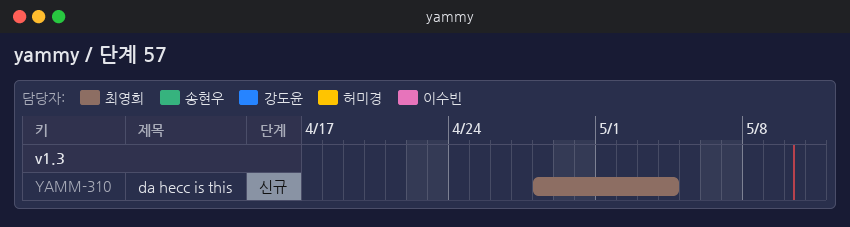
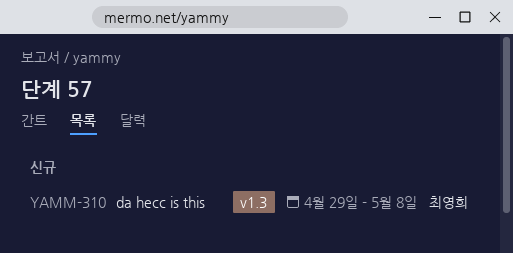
YAMM-310, start: Apr 28 -> Apr 29
YAMM-310, due: May 4 -> May 8

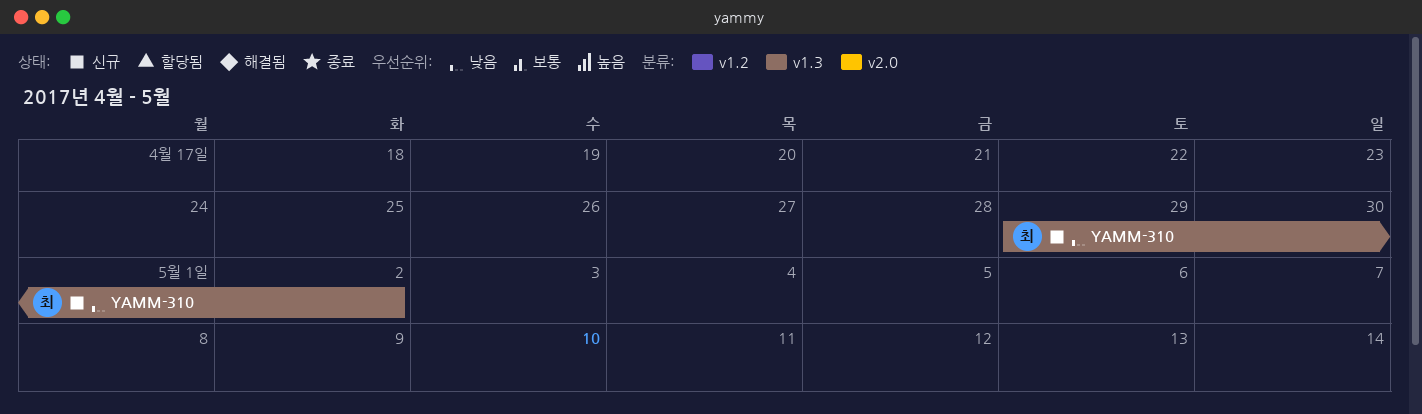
YAMM-310, due: May 8 -> May 2

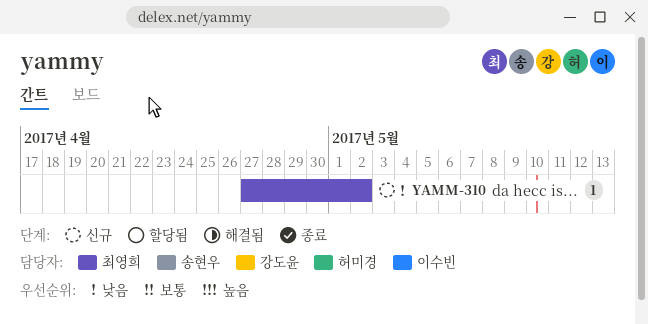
YAMM-310, start: Apr 29 -> Apr 27

